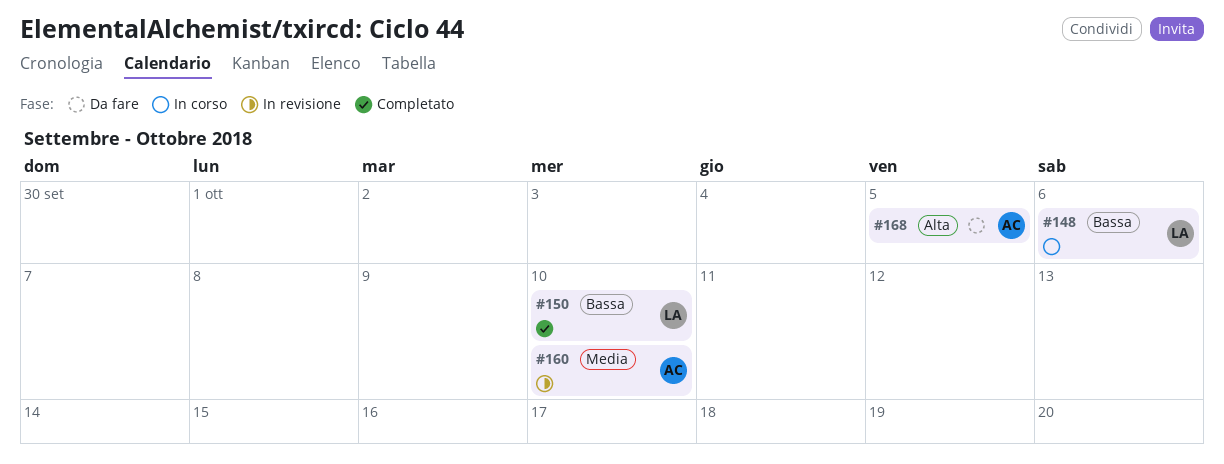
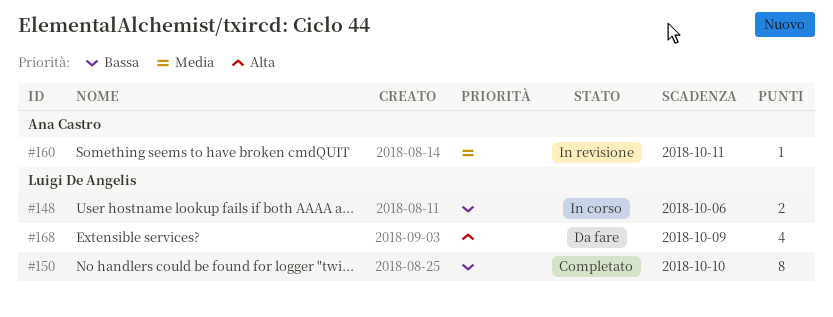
#160, due: Oct 10 -> Oct 11
#168, owner: Ana Castro -> Luigi De Angelis
#168, due: Oct 5 -> Oct 9

